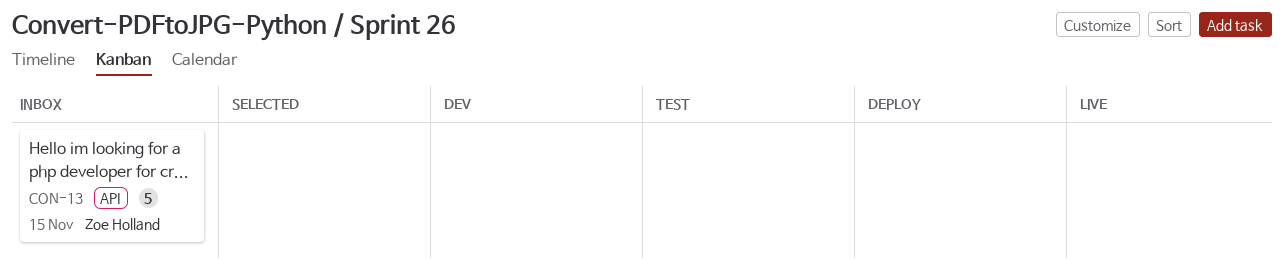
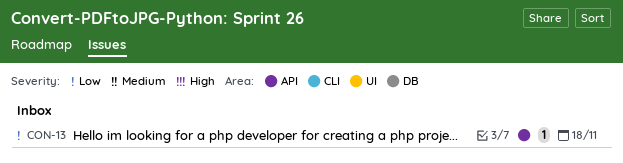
CON-13, estimate: 5 -> 1
CON-13, due: Nov 15 -> Nov 18

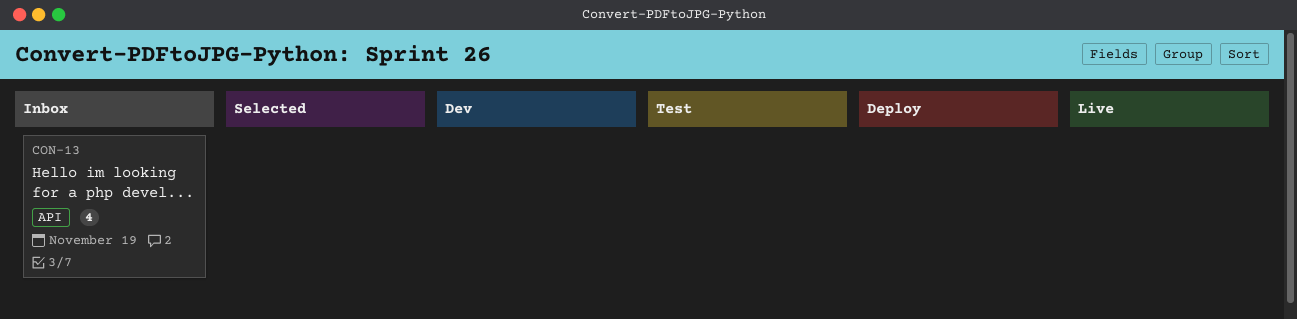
CON-13, estimate: 1 -> 4
CON-13, due: Nov 18 -> Nov 19

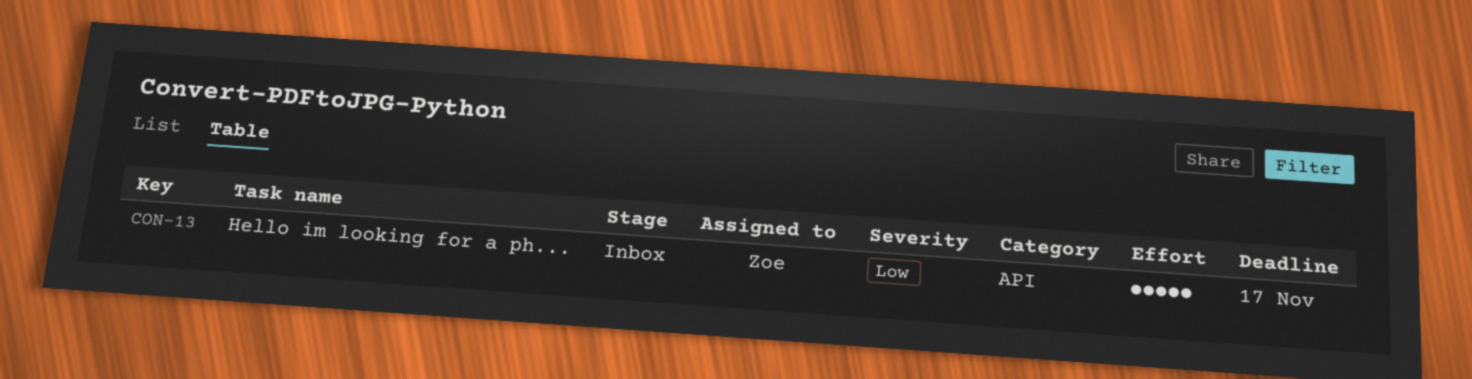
CON-13, estimate: 4 -> 5
CON-13, due: Nov 19 -> Nov 17

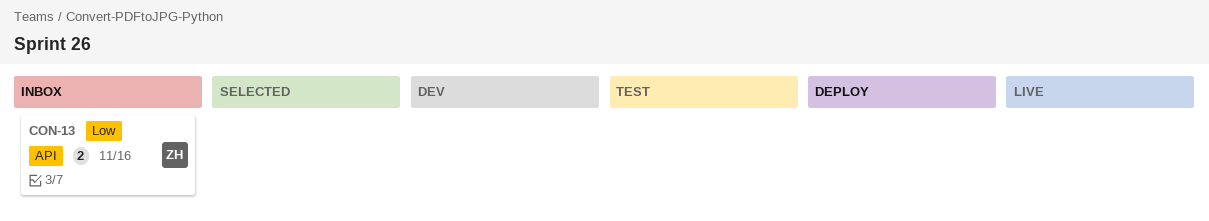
CON-13, estimate: 5 -> 2
CON-13, due: Nov 17 -> Nov 16

